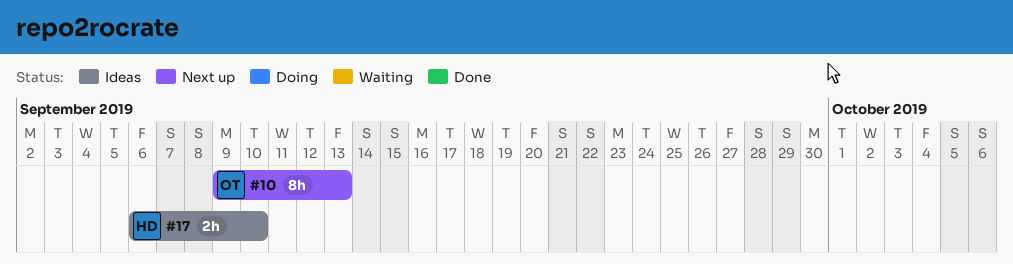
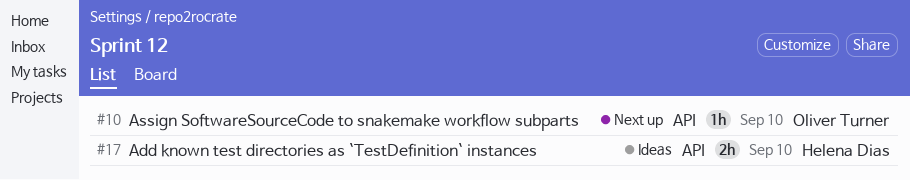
#10, estimate: 8h -> 1h
#10, due: Sep 13 -> Sep 10

